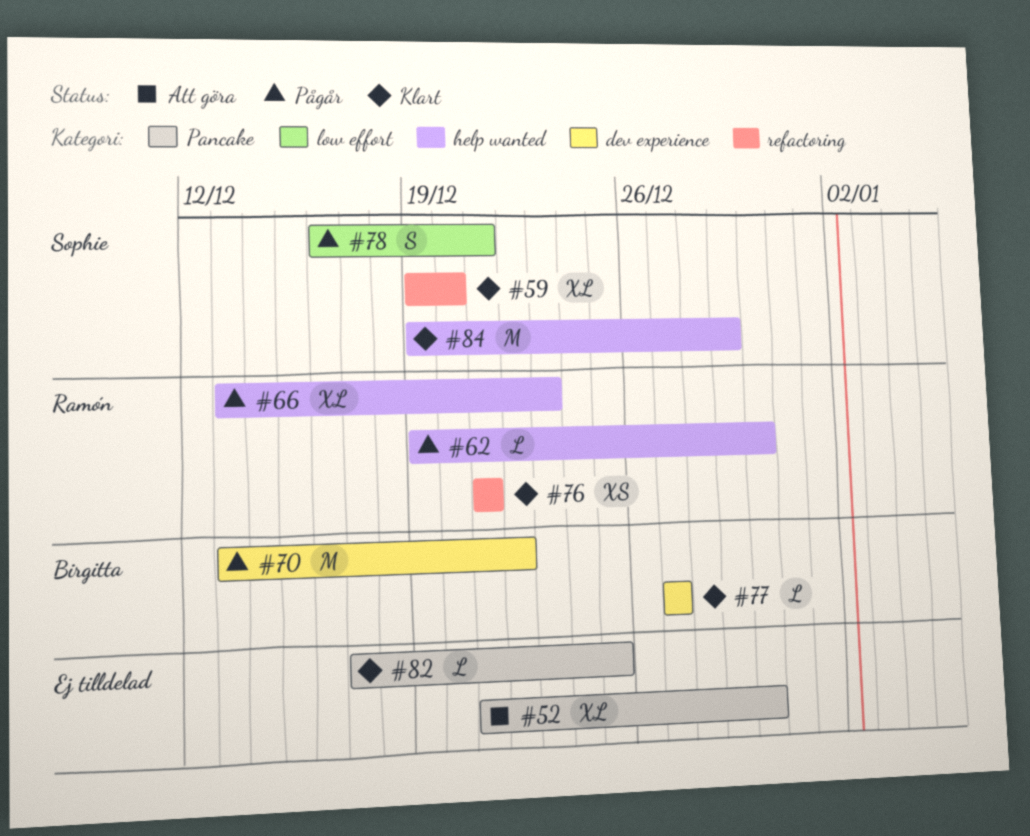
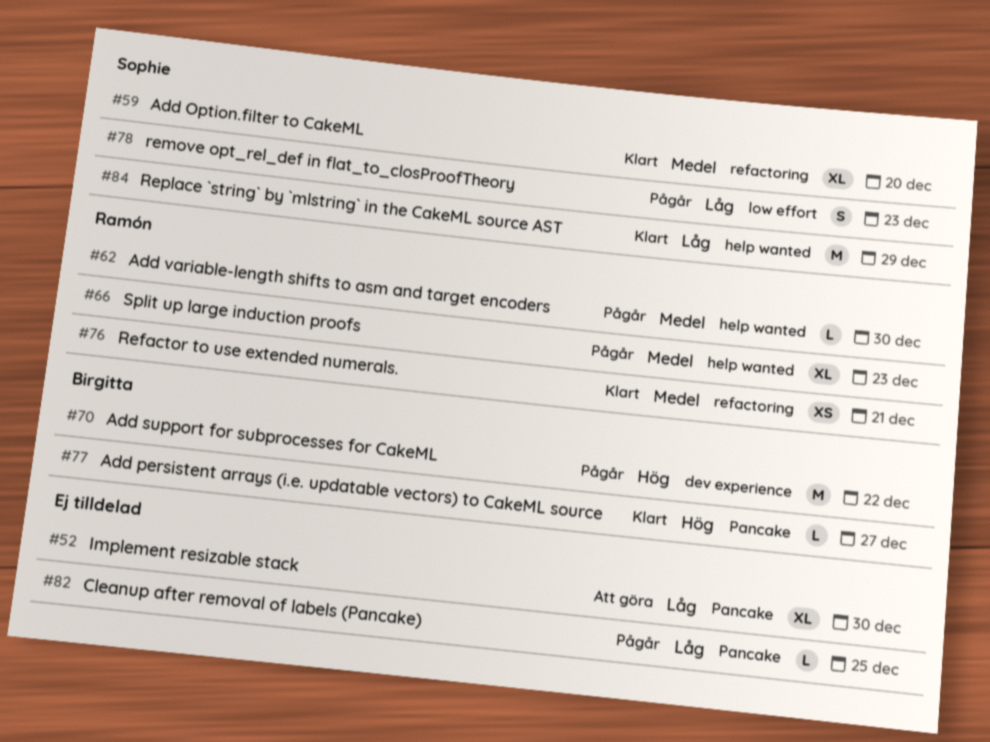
#77, label: dev experience -> Pancake
#78, due: Dec 21 -> Dec 23
#82, status: Klart -> Pågår

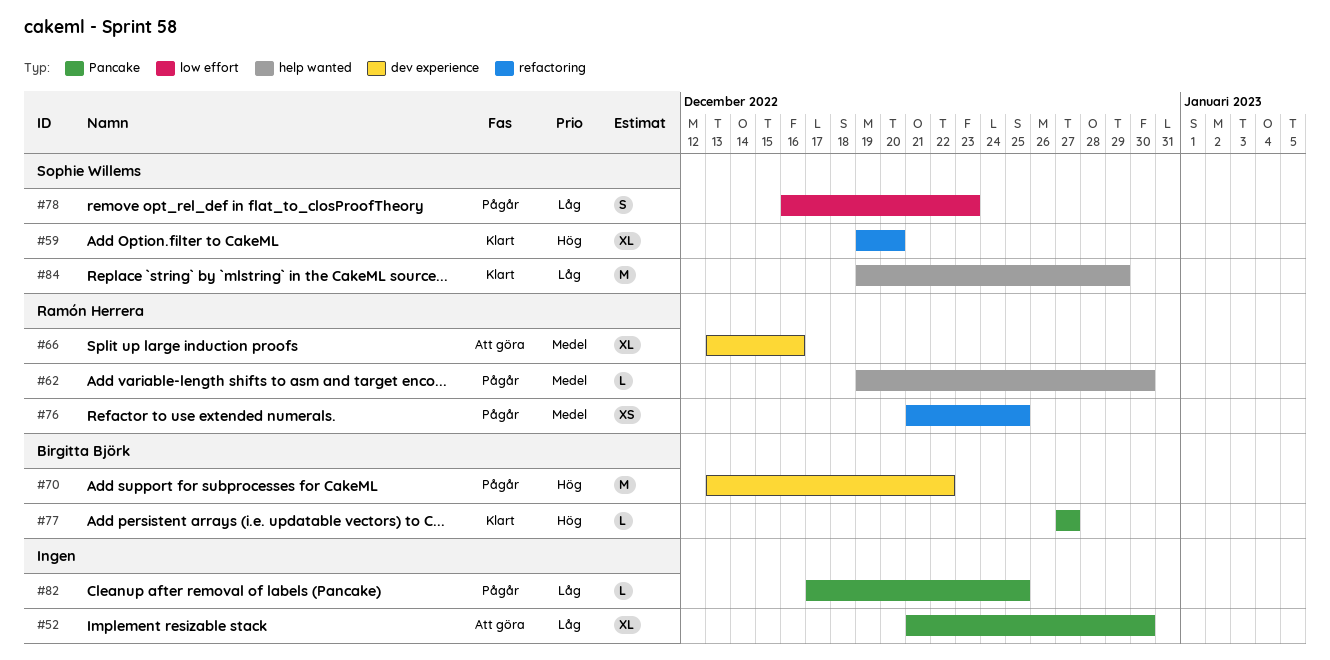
#59, priority: Medel -> Hög
#66, status: Pågår -> Att göra
#66, label: help wanted -> dev experience
#66, due: Dec 23 -> Dec 16
#76, status: Klart -> Pågår
#76, due: Dec 21 -> Dec 25

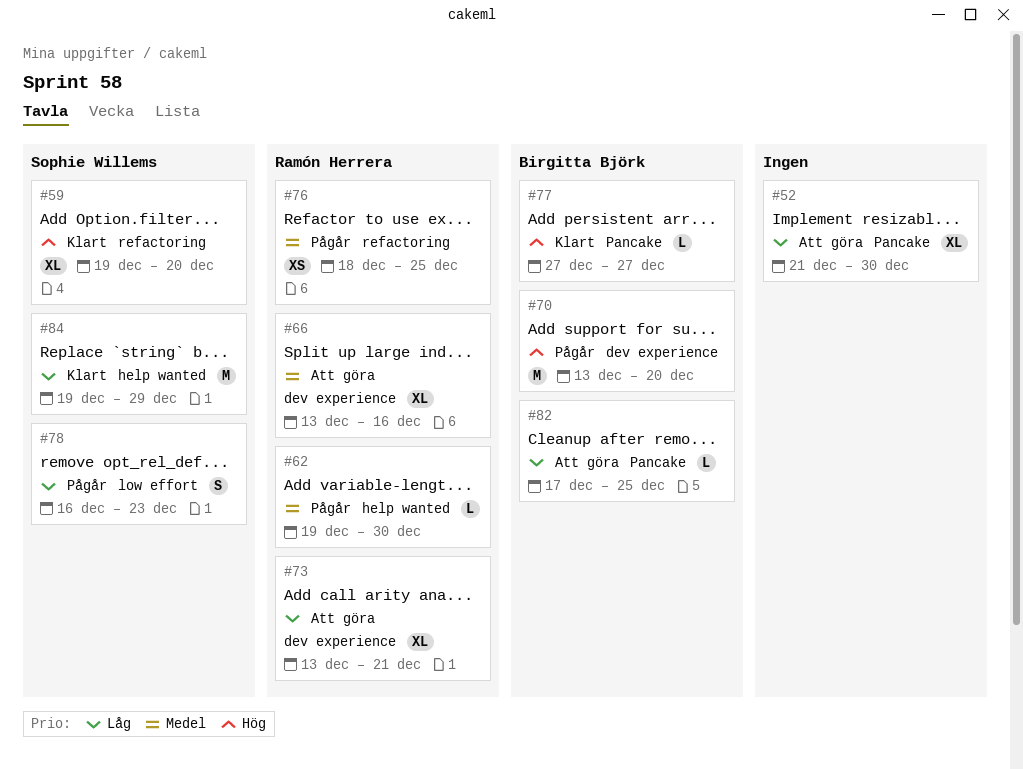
#70, due: Dec 22 -> Dec 20
#73: none -> present
#76, start: Dec 21 -> Dec 18
#82, status: Pågår -> Att göra
#82, owner: none -> Birgitta Björk

